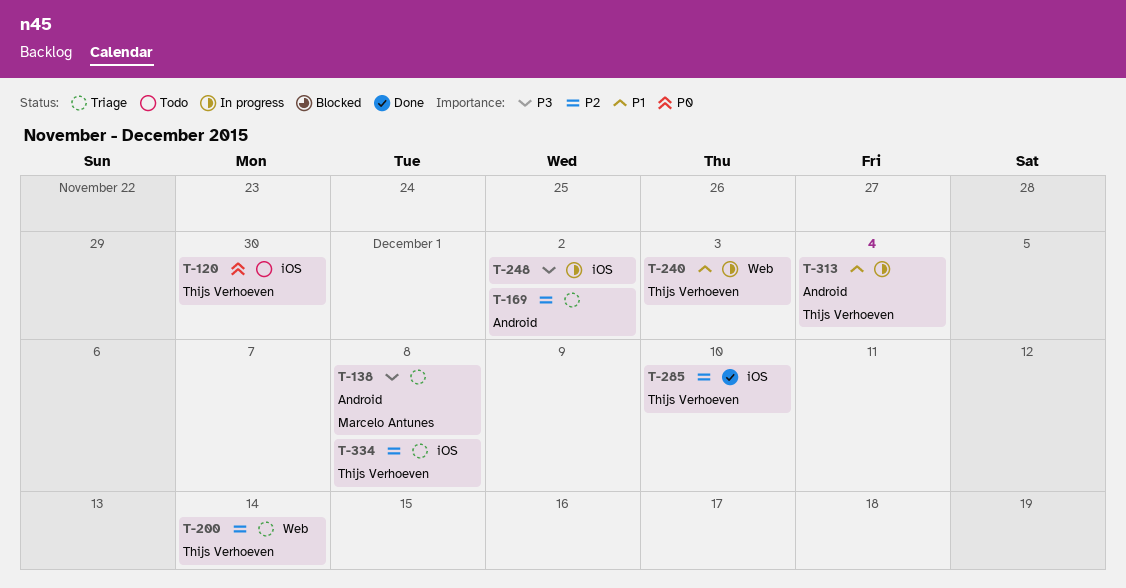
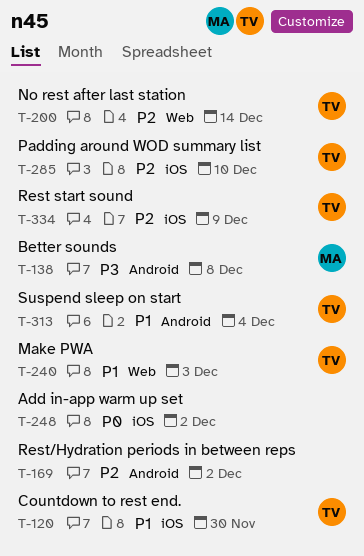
T-120, priority: P0 -> P1
T-248, priority: P3 -> P0
T-334, due: Dec 8 -> Dec 9

